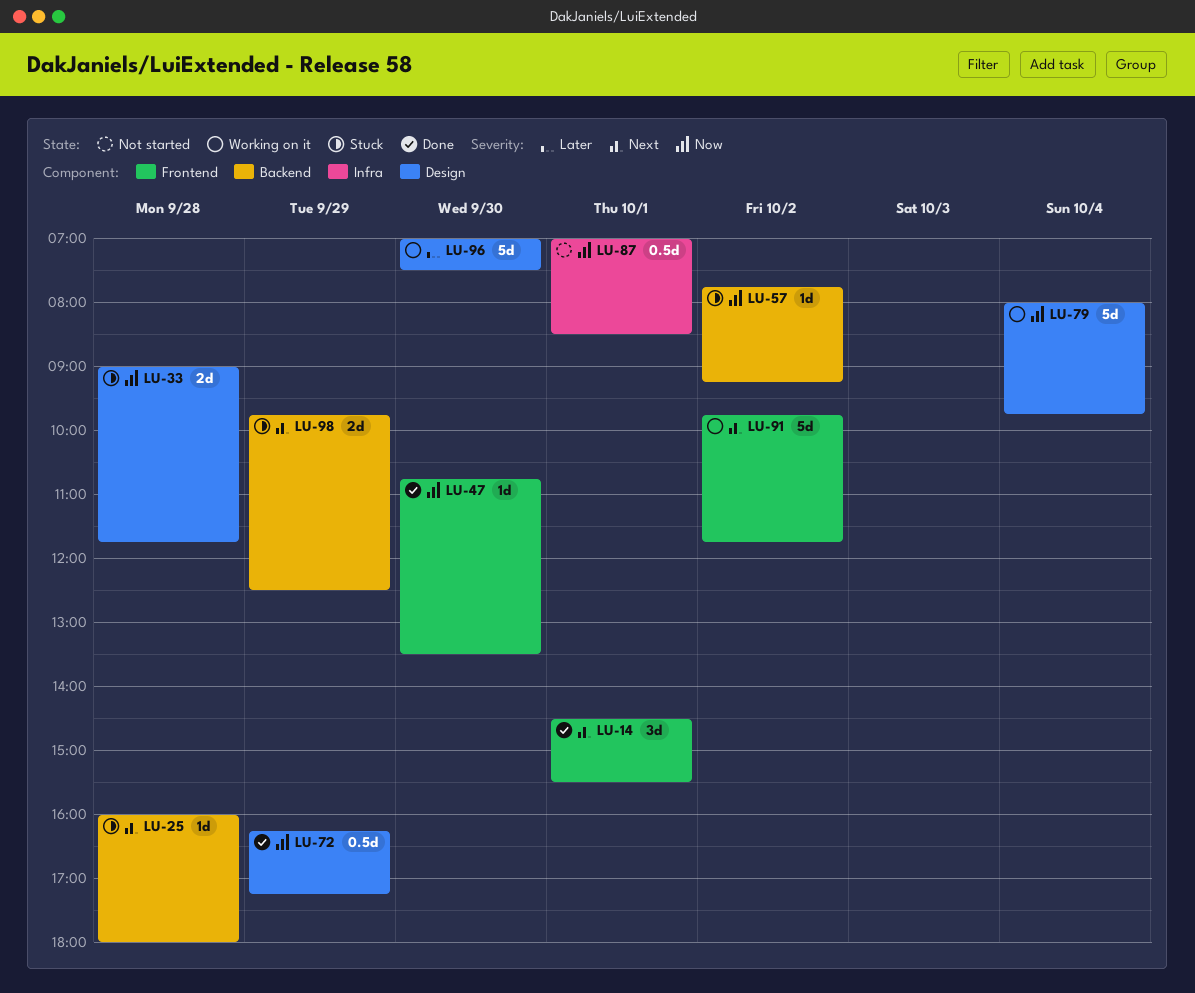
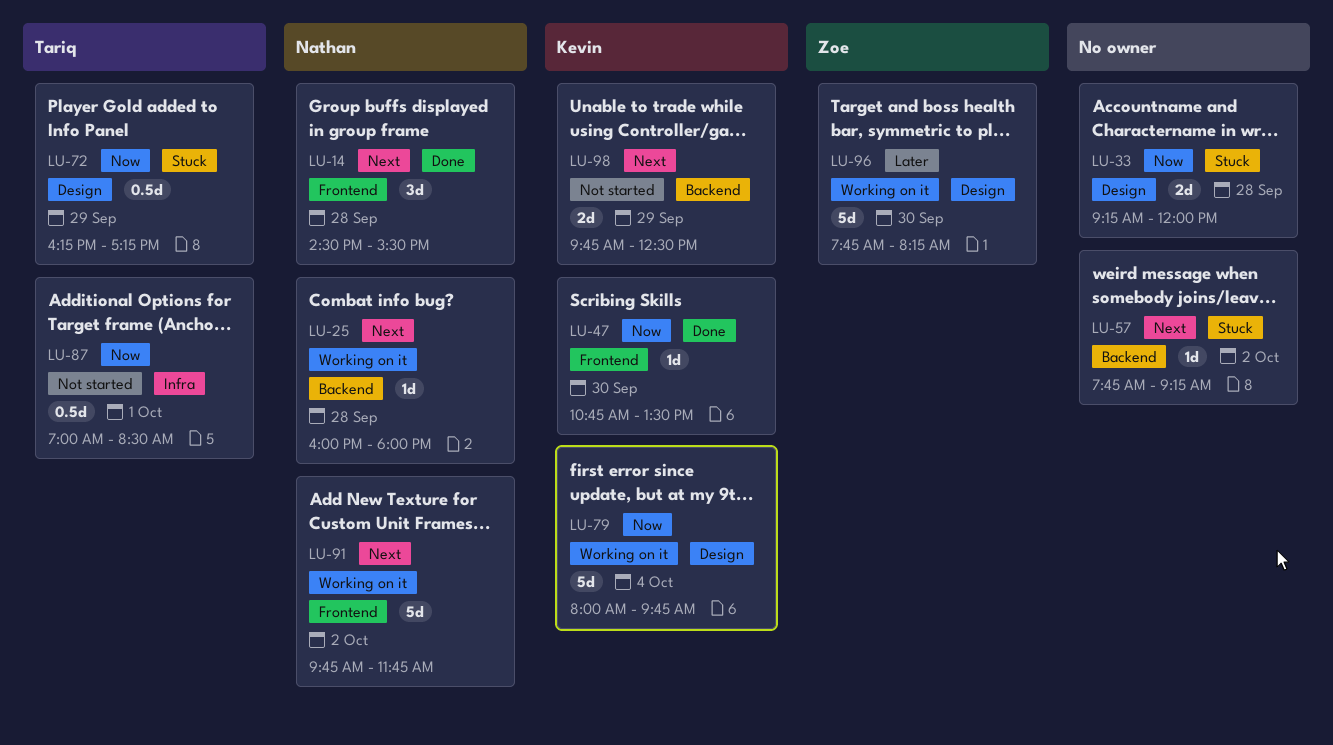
LU-14, day: Oct 1 -> Sep 28
LU-25, status: Stuck -> Working on it
LU-33, begins: 09:00 -> 09:15
LU-33, ends: 11:45 -> 12:00
LU-57, priority: Now -> Next
LU-72, status: Done -> Stuck
LU-96, begins: 07:00 -> 07:45
LU-96, ends: 07:30 -> 08:15
LU-98, status: Stuck -> Not started

